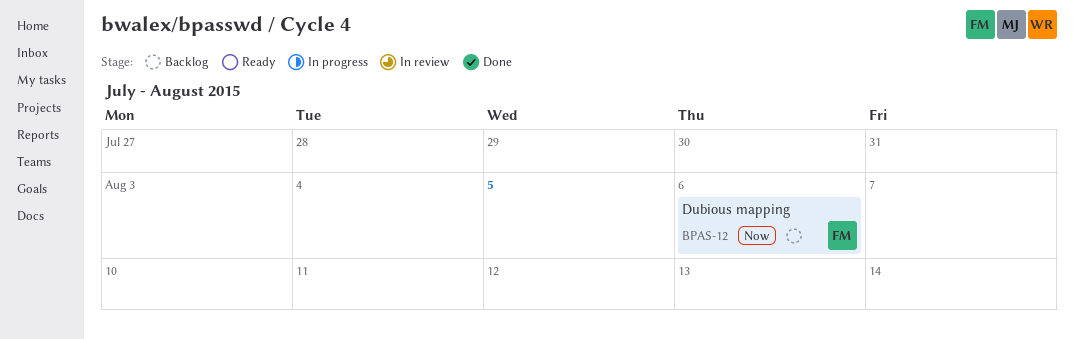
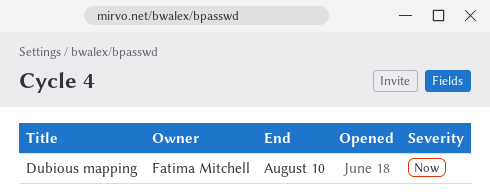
Dubious mapping, due: Aug 6 -> Aug 10

